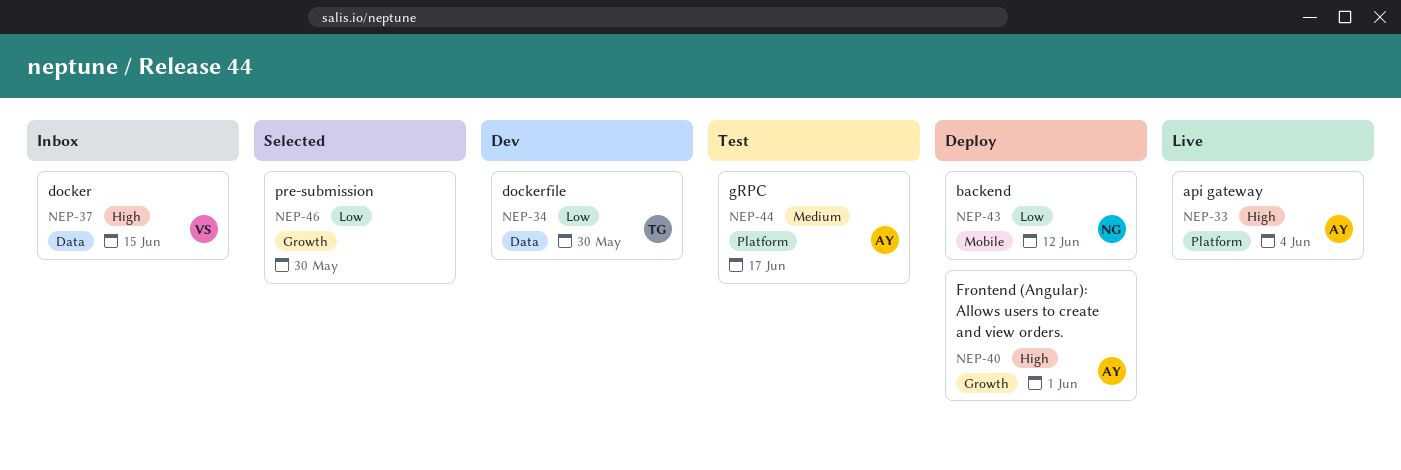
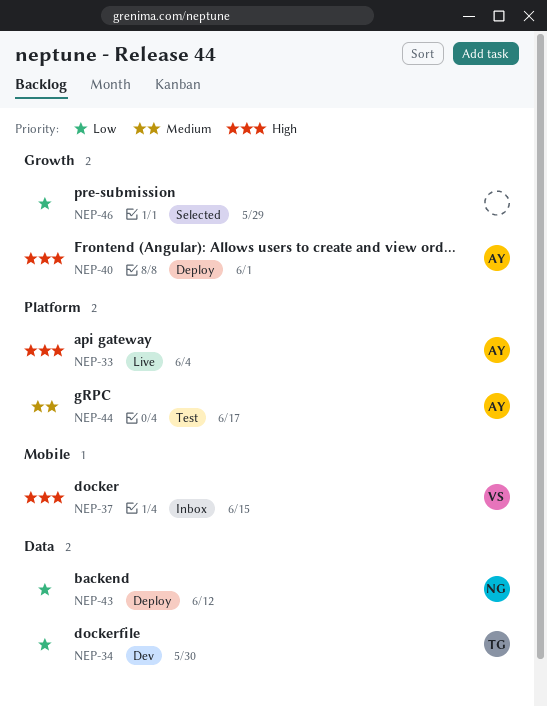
NEP-37, label: Data -> Mobile
NEP-43, label: Mobile -> Data
NEP-46, due: May 30 -> May 29

